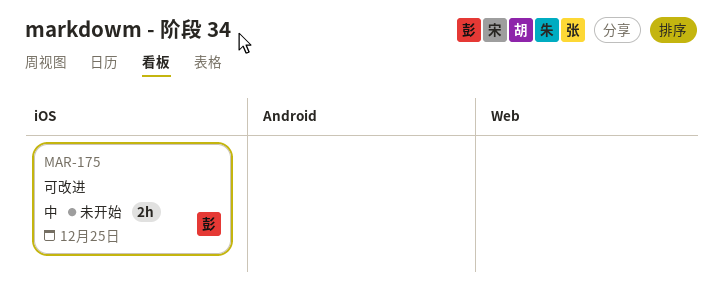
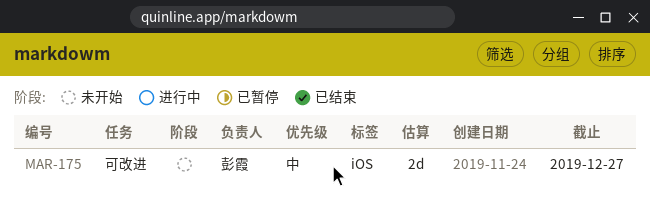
MAR-175, estimate: 2h -> 2d
MAR-175, due: Dec 25 -> Dec 27

